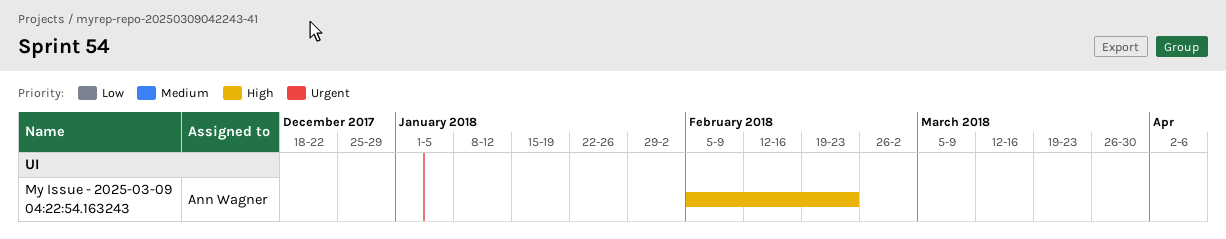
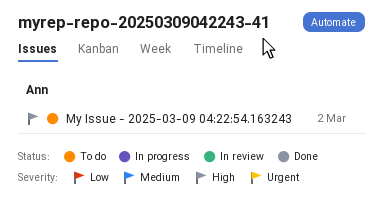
My Issue - 2025-03-09 04:22:54.163243, due: Feb 23 -> Mar 2

